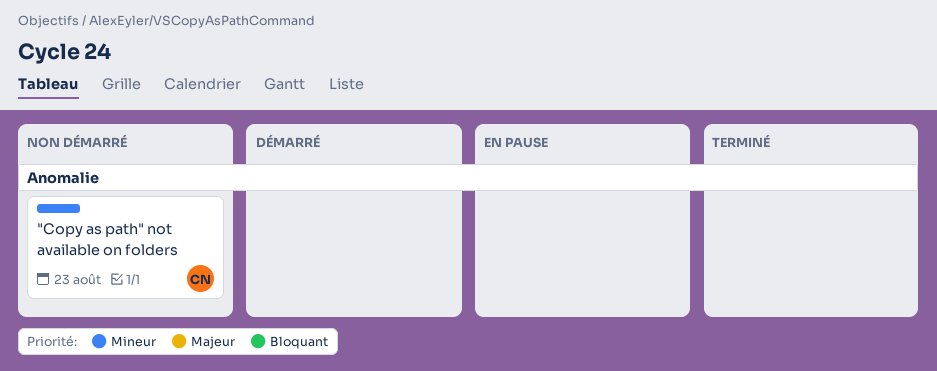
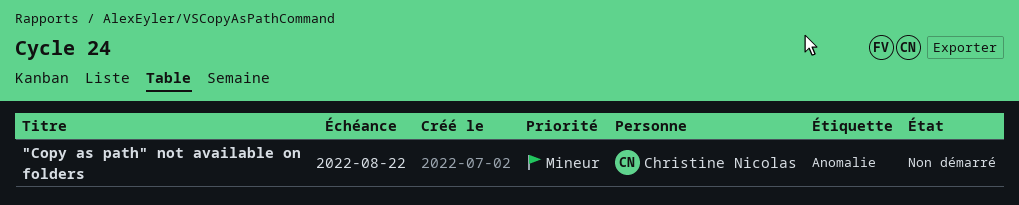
"Copy as path" not available on folders, due: Aug 23 -> Aug 22

